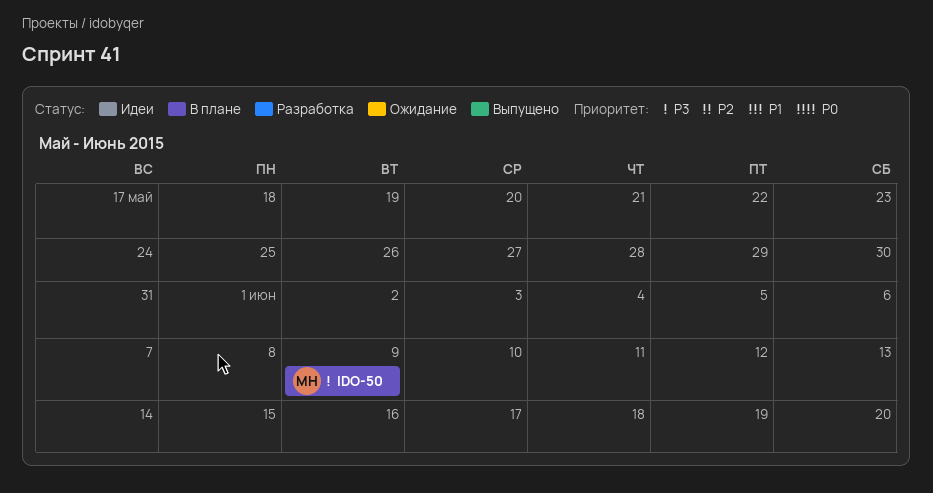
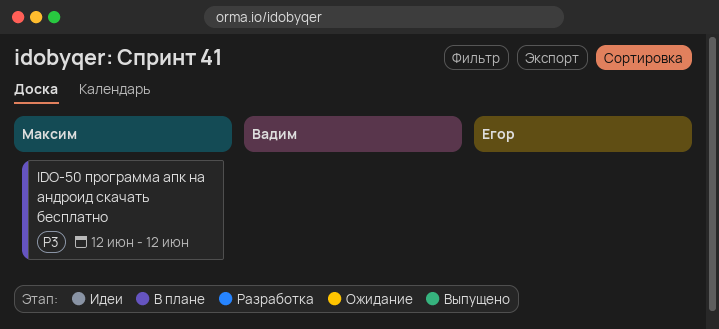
IDO-50, start: Jun 9 -> Jun 12
IDO-50, due: Jun 9 -> Jun 12

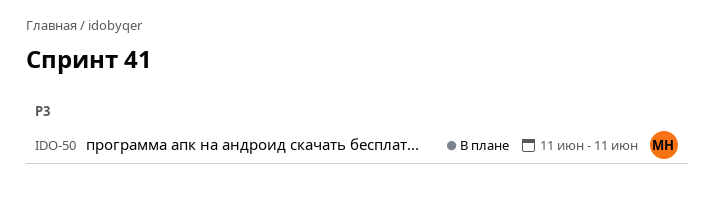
IDO-50, start: Jun 12 -> Jun 11
IDO-50, due: Jun 12 -> Jun 11

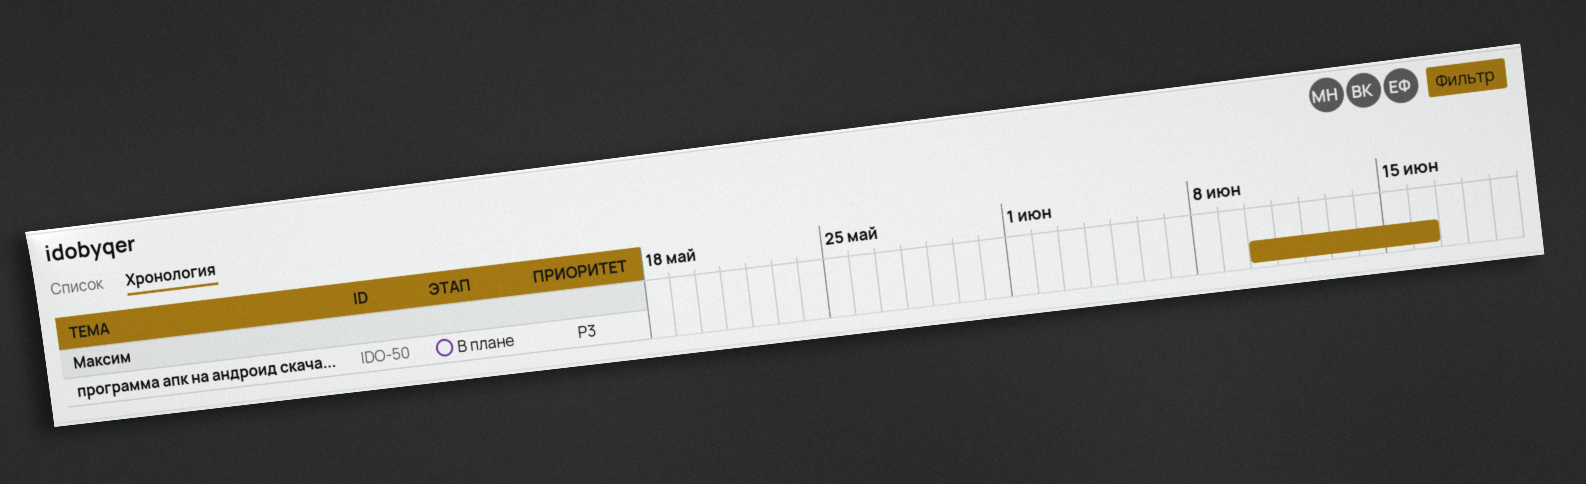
IDO-50, start: Jun 11 -> Jun 10
IDO-50, due: Jun 11 -> Jun 16

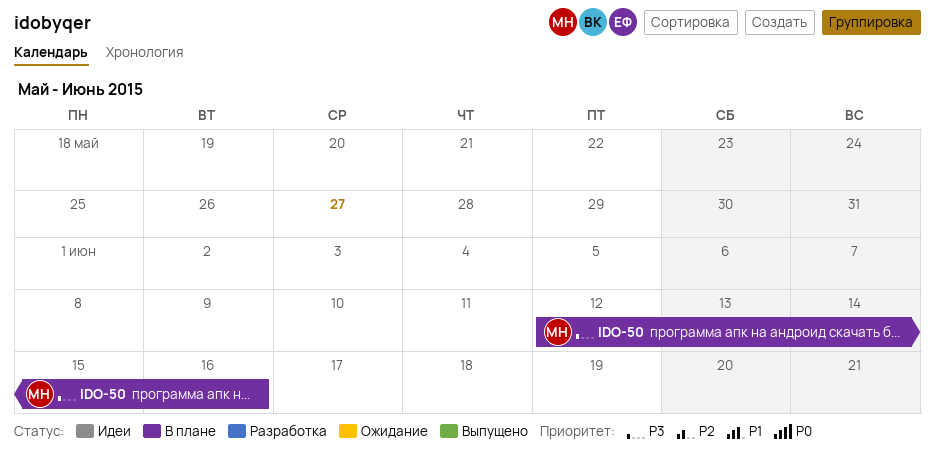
IDO-50, start: Jun 10 -> Jun 12

